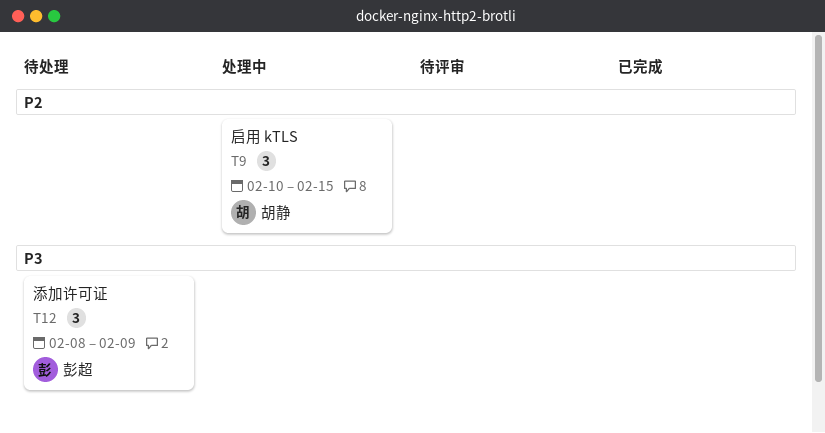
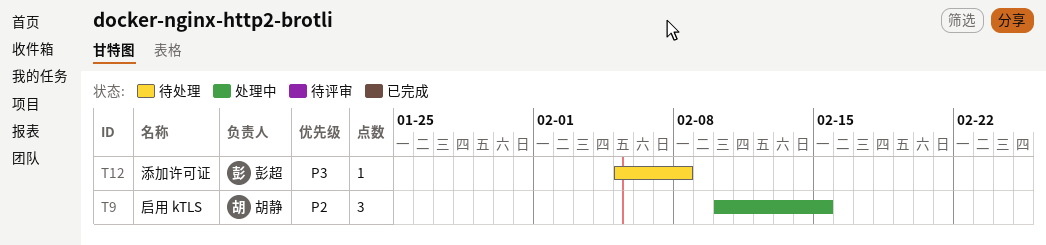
T12, estimate: 3 -> 1
T12, start: Feb 8 -> Feb 5
T12, due: Feb 9 -> Feb 8

